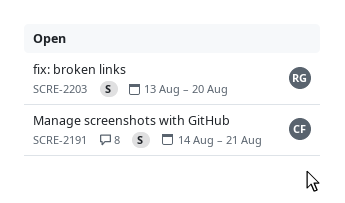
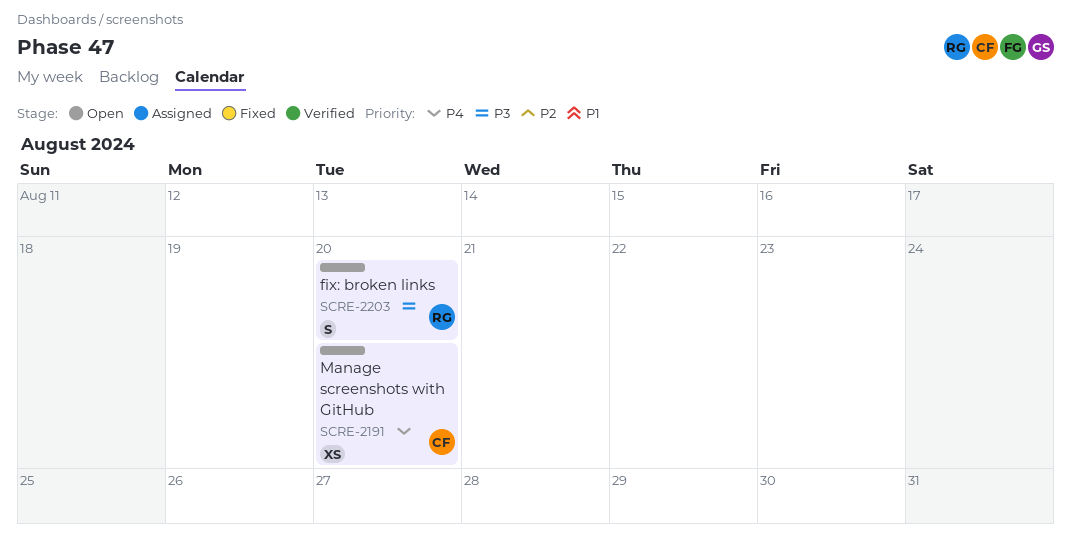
SCRE-2191, estimate: S -> XS
SCRE-2191, due: Aug 21 -> Aug 20

